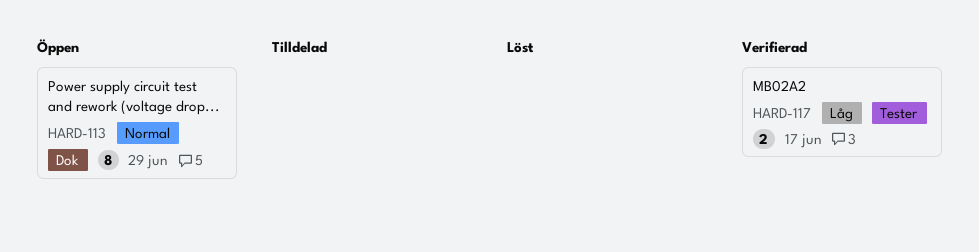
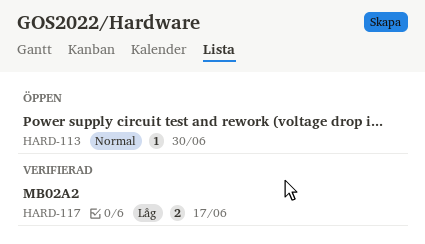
HARD-113, estimate: 8 -> 1
HARD-113, due: Jun 29 -> Jun 30

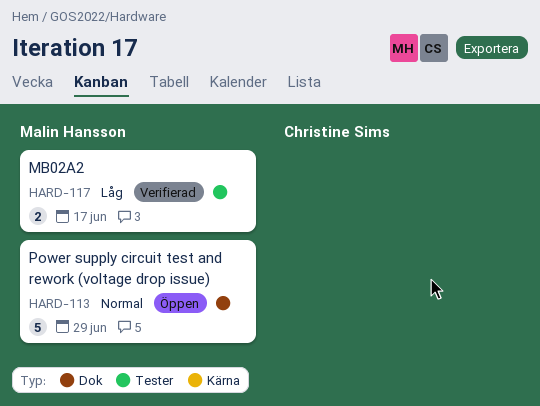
HARD-113, estimate: 1 -> 5
HARD-113, due: Jun 30 -> Jun 29

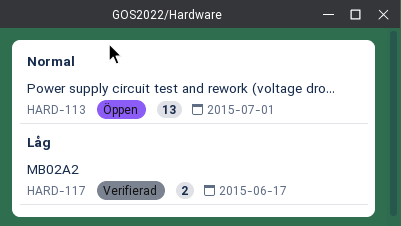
HARD-113, estimate: 5 -> 13
HARD-113, due: Jun 29 -> Jul 1

